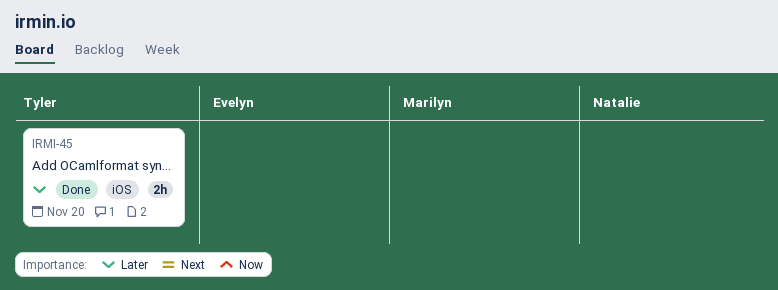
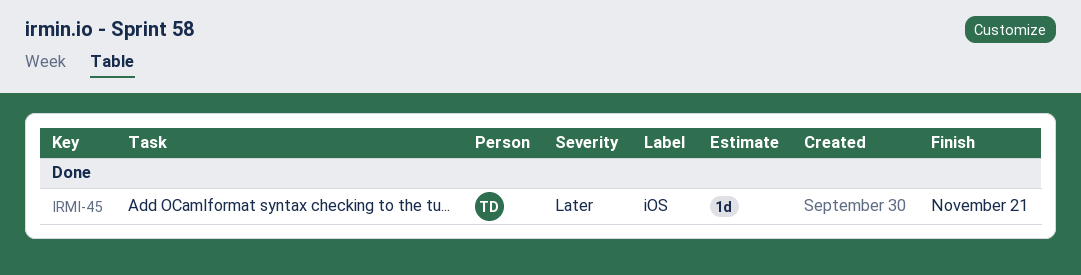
IRMI-45, estimate: 2h -> 1d
IRMI-45, due: Nov 20 -> Nov 21

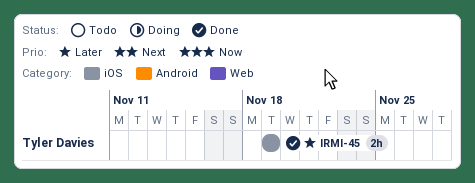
IRMI-45, estimate: 1d -> 2h
IRMI-45, due: Nov 21 -> Nov 19

